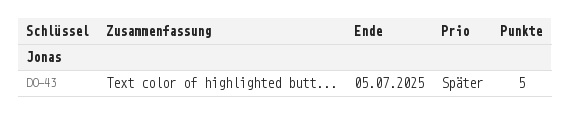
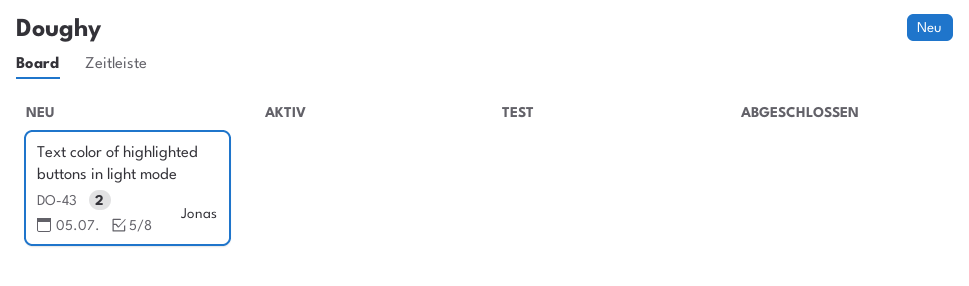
DO-43, estimate: 5 -> 2

